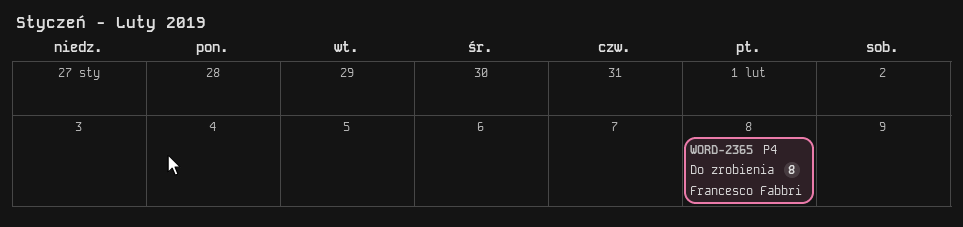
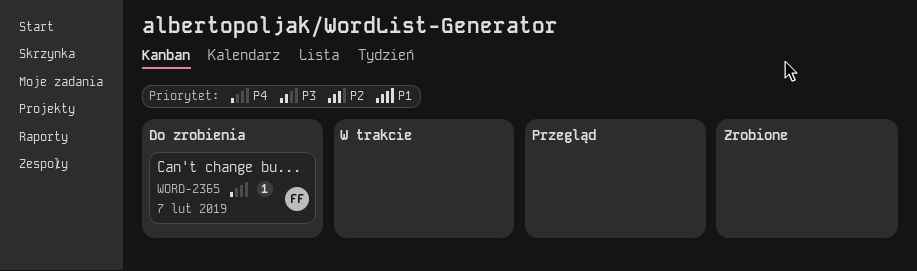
WORD-2365, estimate: 8 -> 1
WORD-2365, due: Feb 8 -> Feb 7

